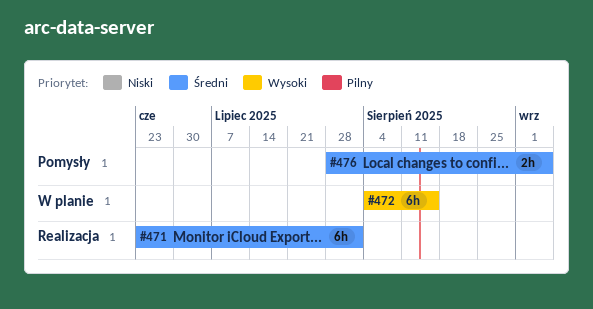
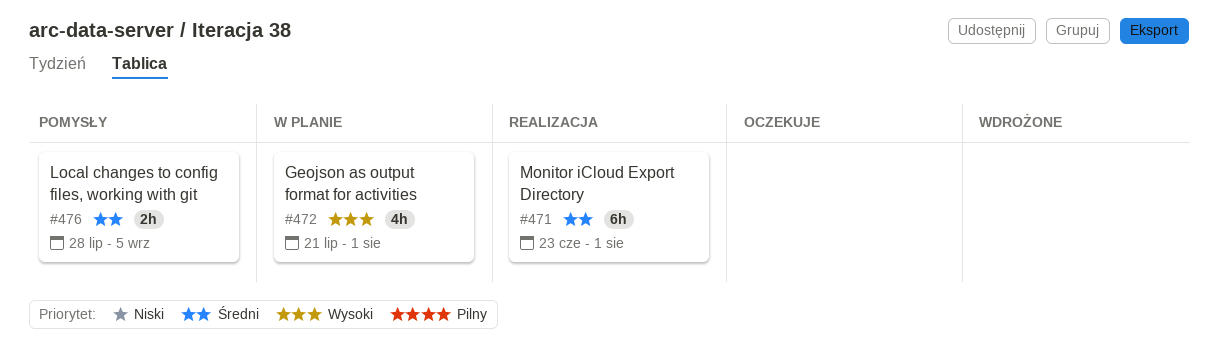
#472, estimate: 6h -> 4h
#472, start: Aug 4 -> Jul 21
#472, due: Aug 15 -> Aug 1

